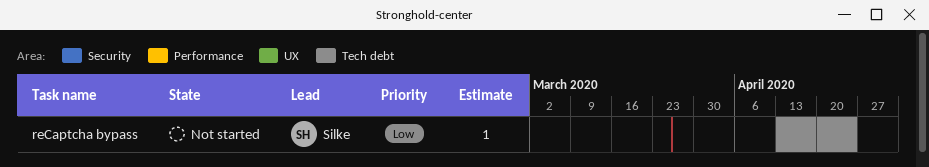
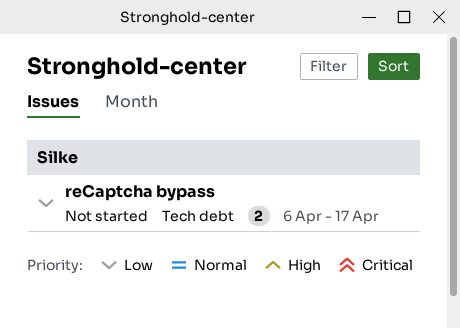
reCaptcha bypass, estimate: 1 -> 2
reCaptcha bypass, start: Apr 13 -> Apr 6
reCaptcha bypass, due: Apr 24 -> Apr 17

